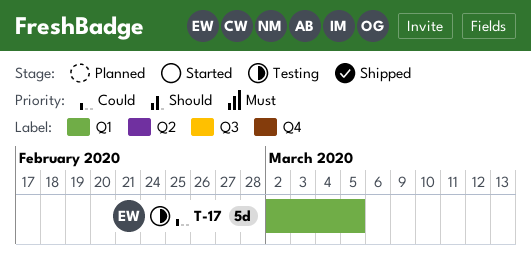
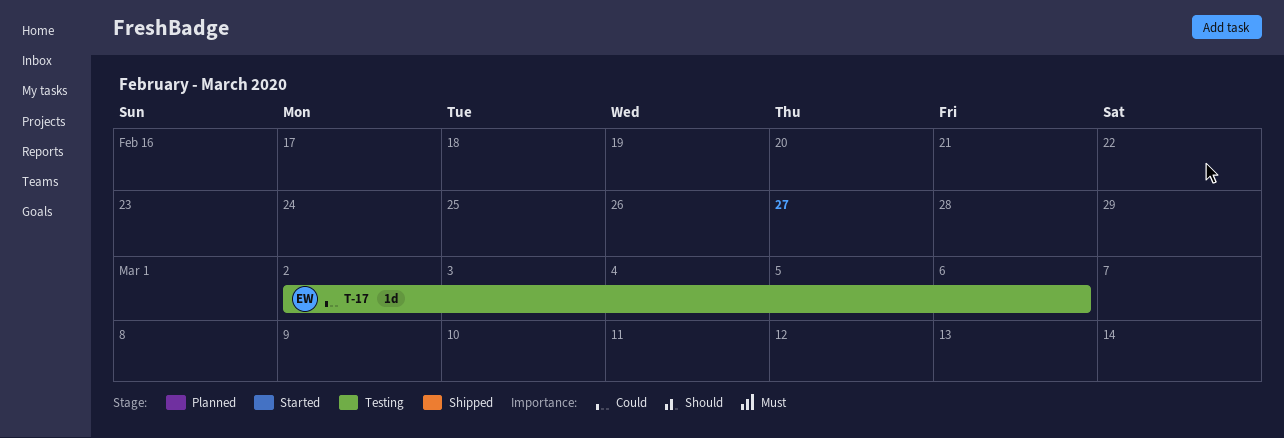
T-17, estimate: 5d -> 1d
T-17, due: Mar 5 -> Mar 6

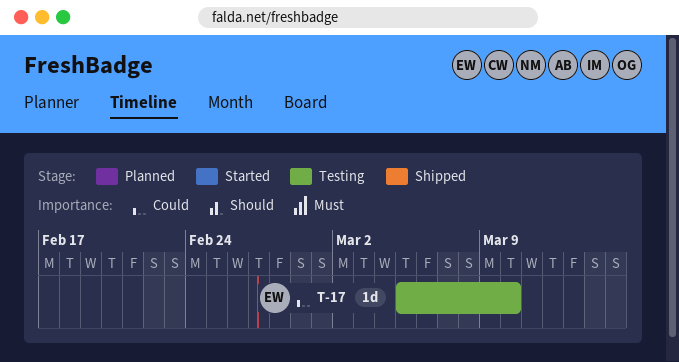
T-17, start: Mar 2 -> Mar 5
T-17, due: Mar 6 -> Mar 10

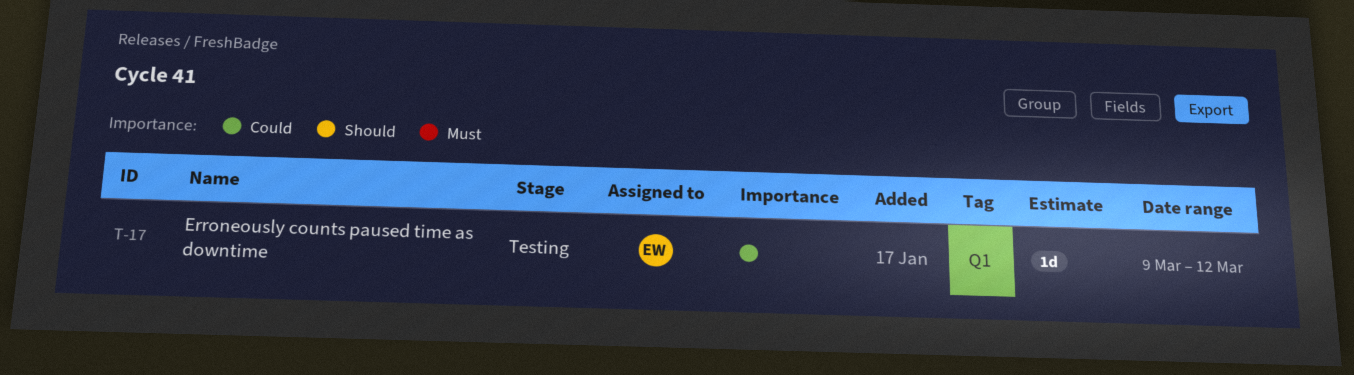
T-17, start: Mar 5 -> Mar 9
T-17, due: Mar 10 -> Mar 12

